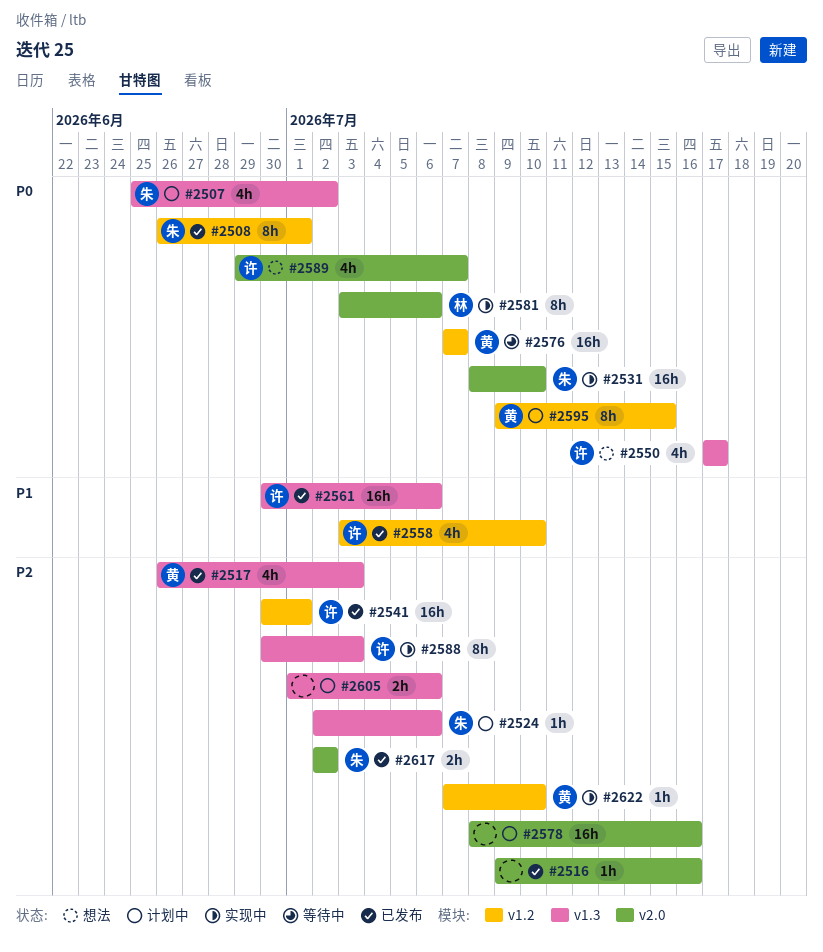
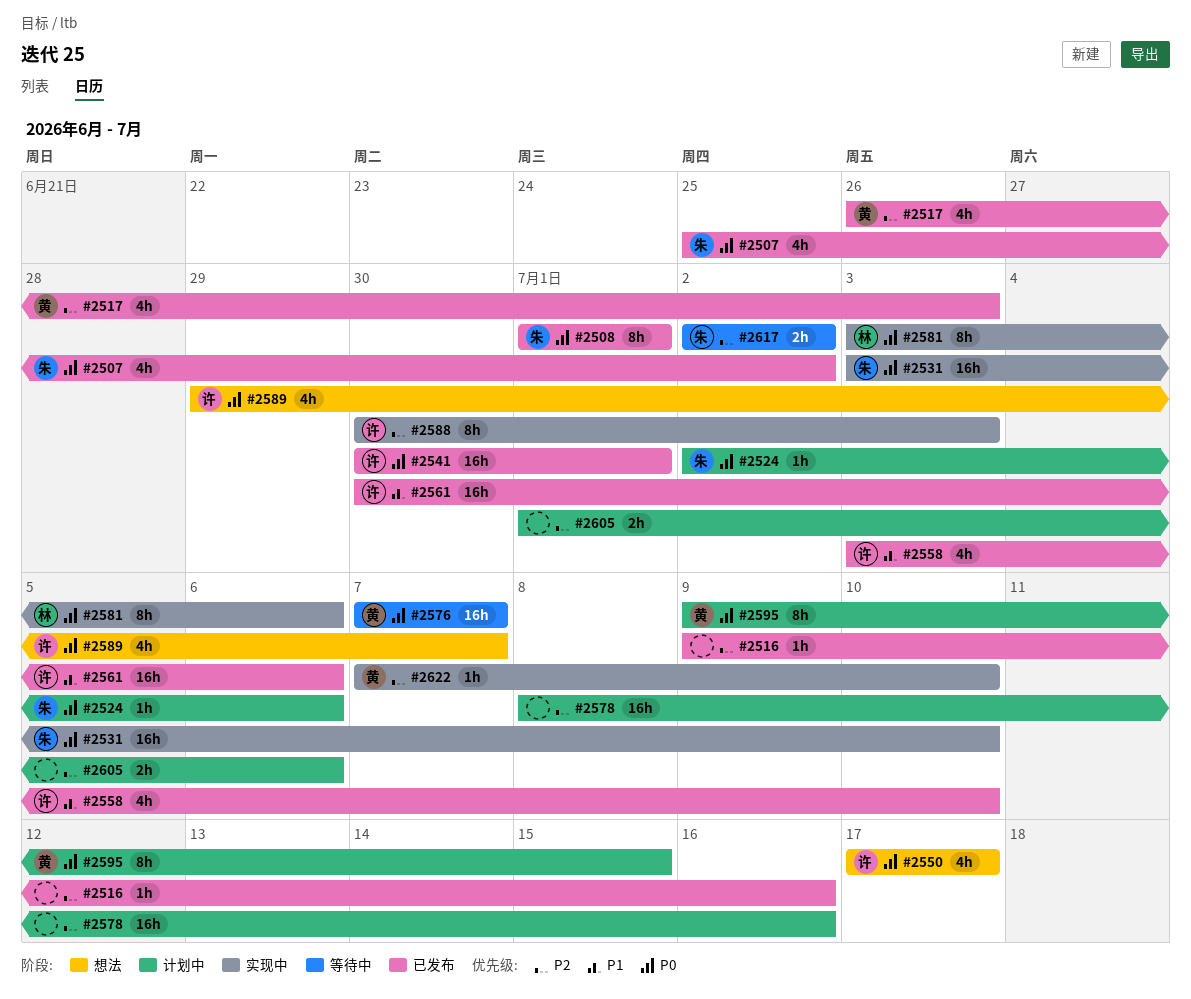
#2507, status: 计划中 -> 已发布
#2508, start: Jun 26 -> Jul 1
#2524, priority: P2 -> P0
#2531, start: Jul 8 -> Jul 3
#2541, priority: P2 -> P0
#2617, status: 已发布 -> 等待中

